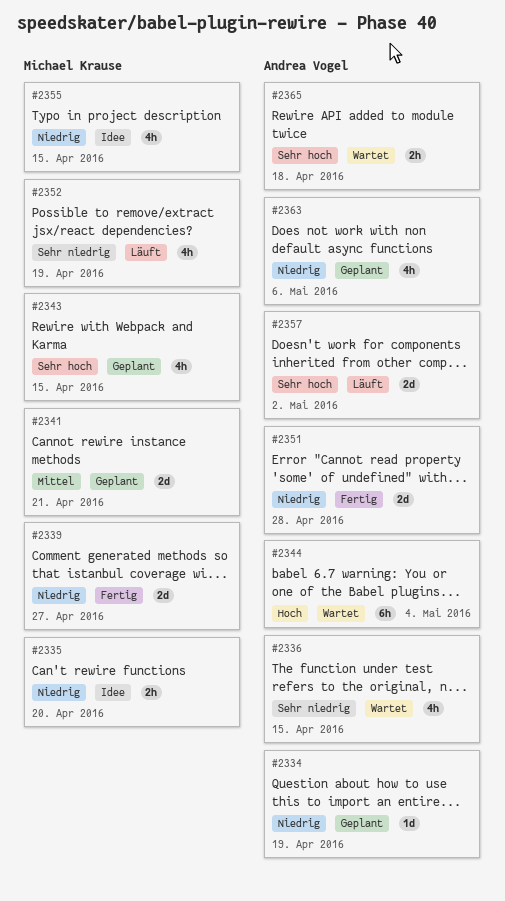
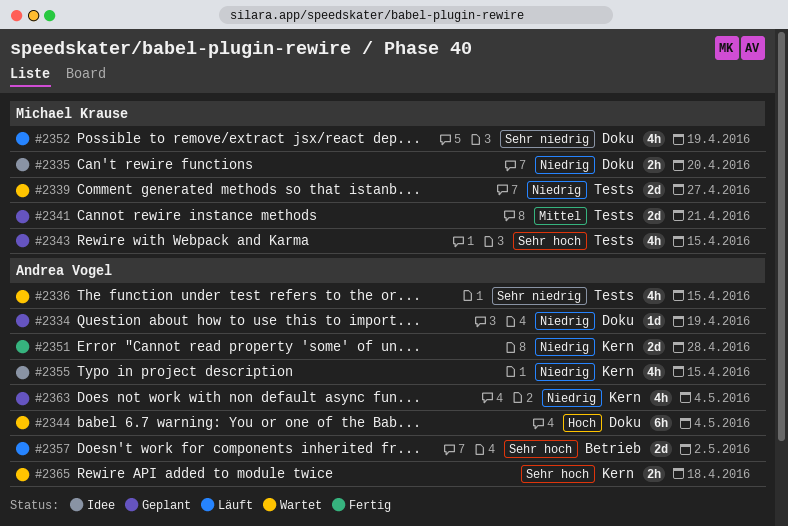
#2339, status: Fertig -> Wartet
#2355, owner: Michael Krause -> Andrea Vogel
#2363, due: May 6 -> May 4

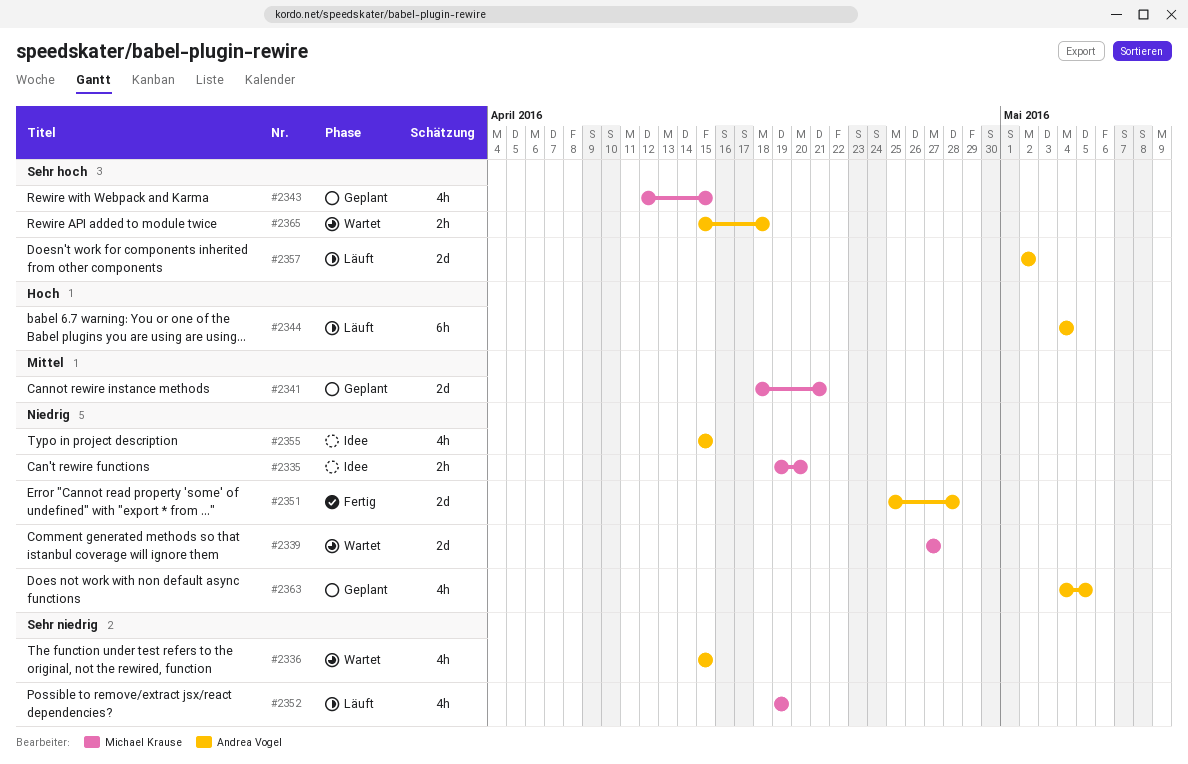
#2334: present -> none
#2344, status: Wartet -> Läuft
#2363, due: May 4 -> May 5

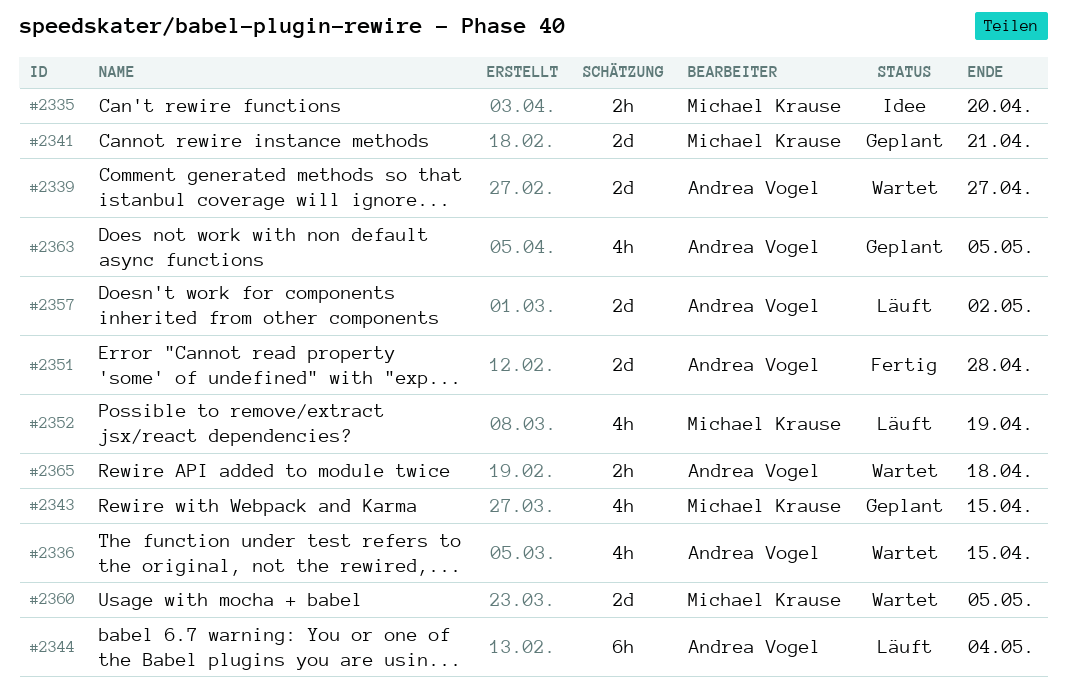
#2339, owner: Michael Krause -> Andrea Vogel
#2355: present -> none
#2360: none -> present

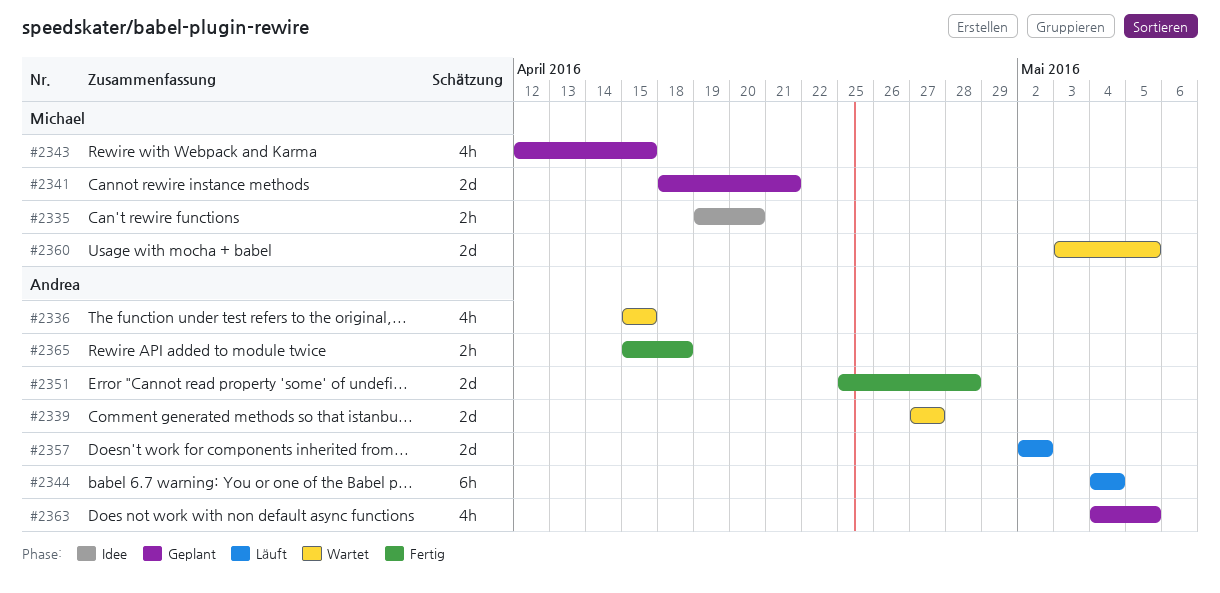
#2352: present -> none
#2365, status: Wartet -> Fertig

